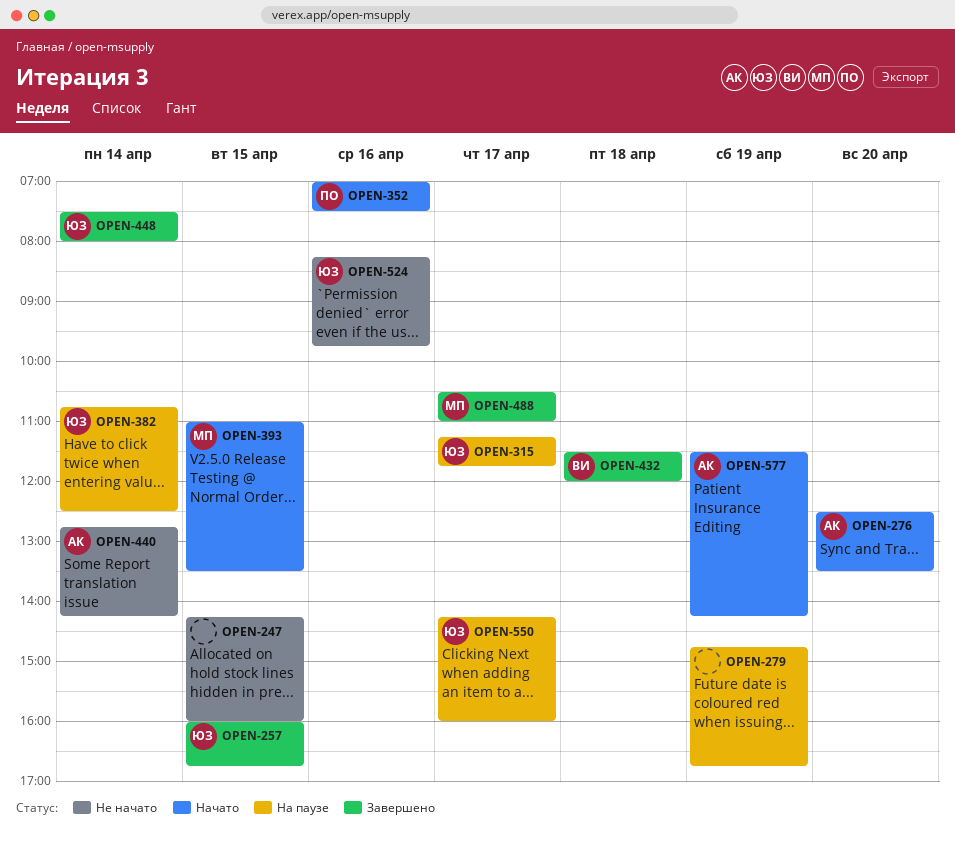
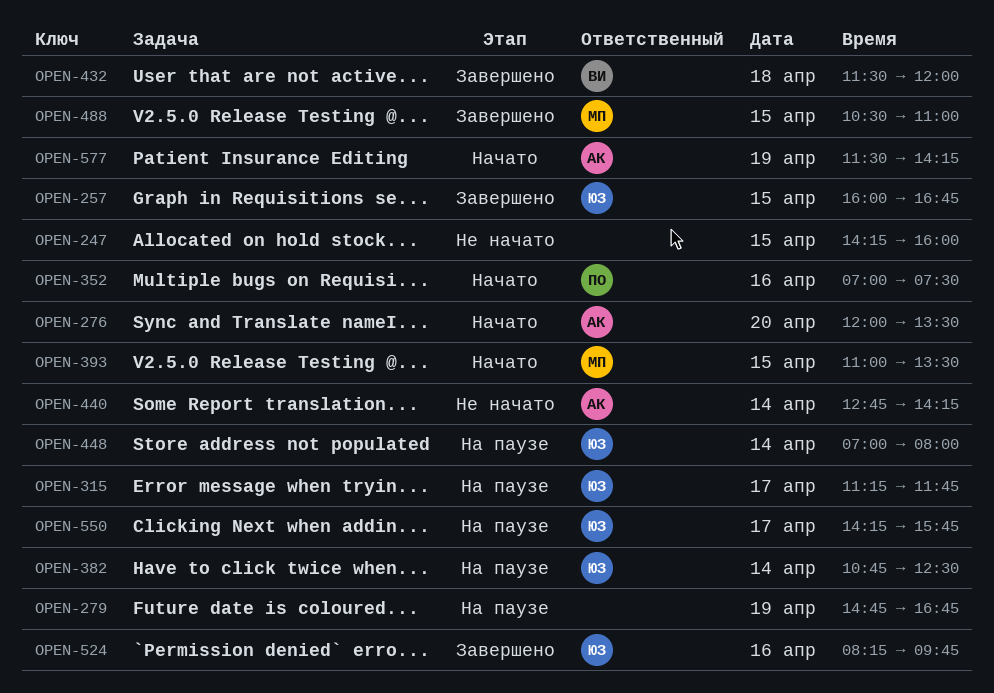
OPEN-276, begins: 12:30 -> 12:00
OPEN-448, status: Завершено -> На паузе
OPEN-448, begins: 07:30 -> 07:00
OPEN-488, day: Apr 17 -> Apr 15
OPEN-524, status: Не начато -> Завершено
OPEN-550, ends: 16:00 -> 15:45

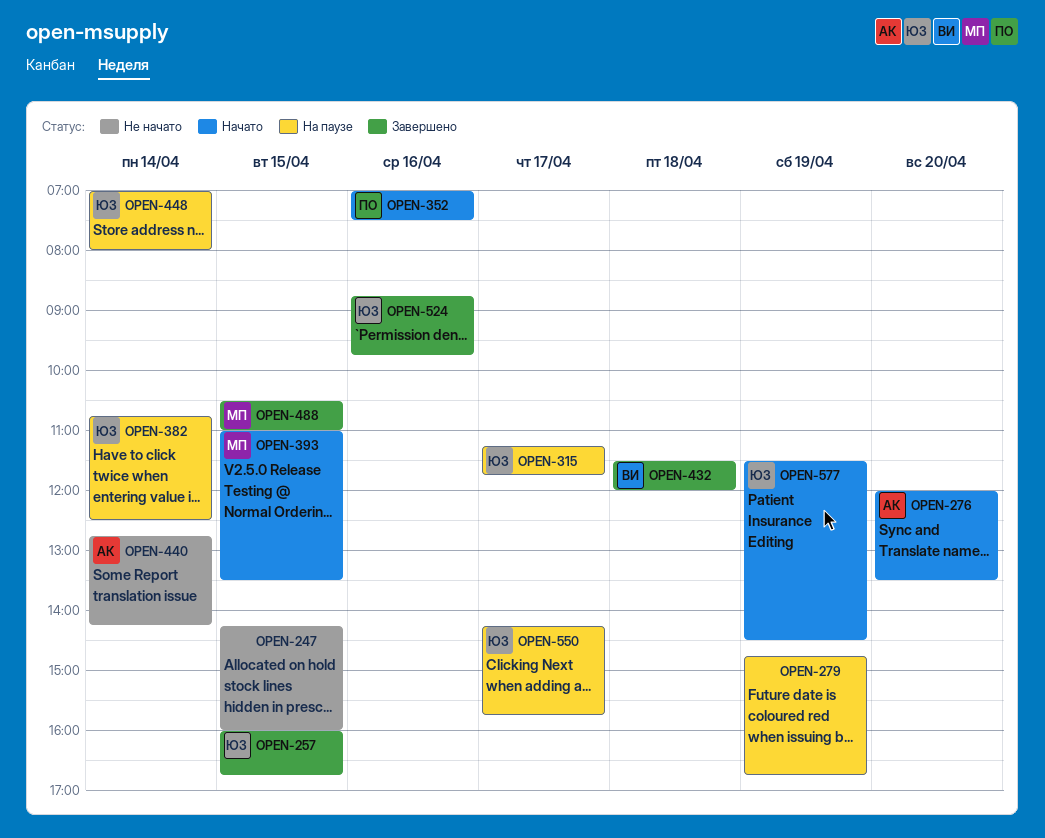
OPEN-524, begins: 08:15 -> 08:45
OPEN-577, owner: АК -> ЮЗ
OPEN-577, ends: 14:15 -> 14:30

